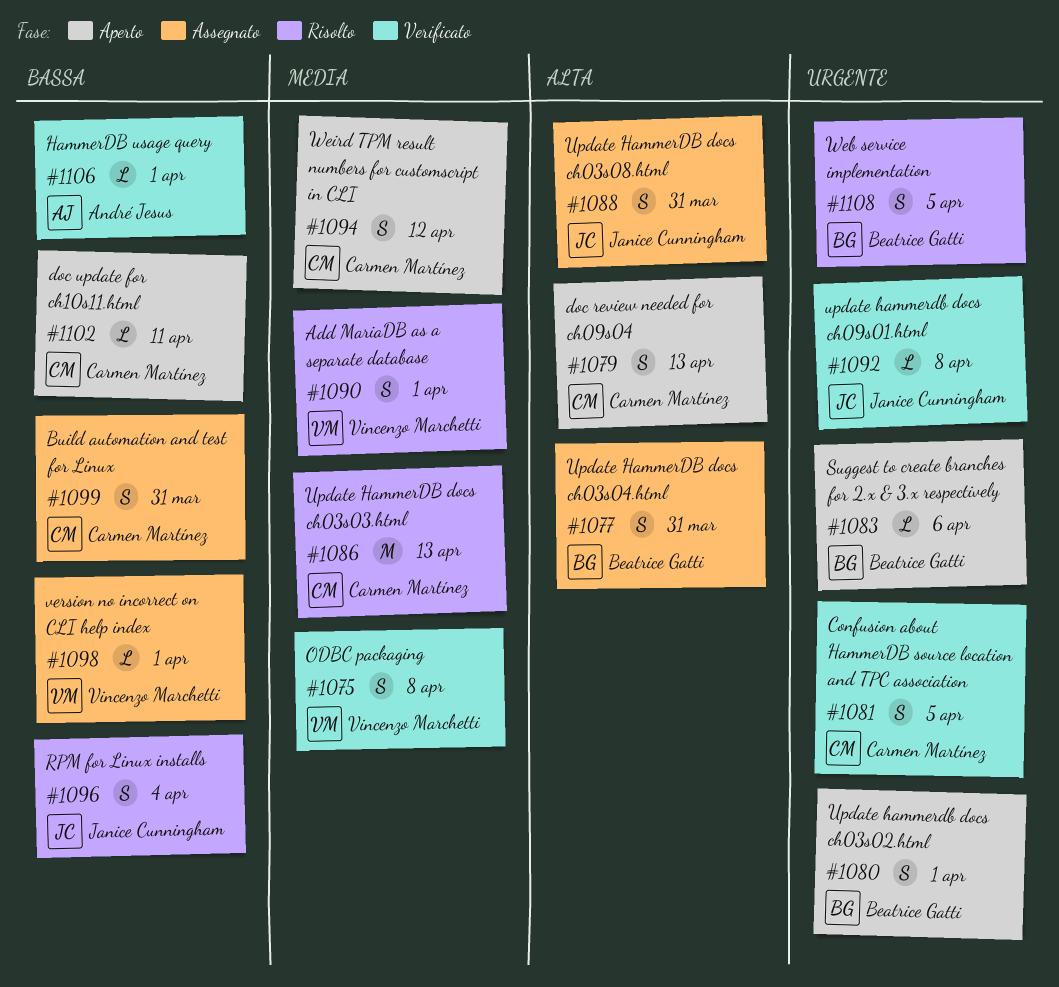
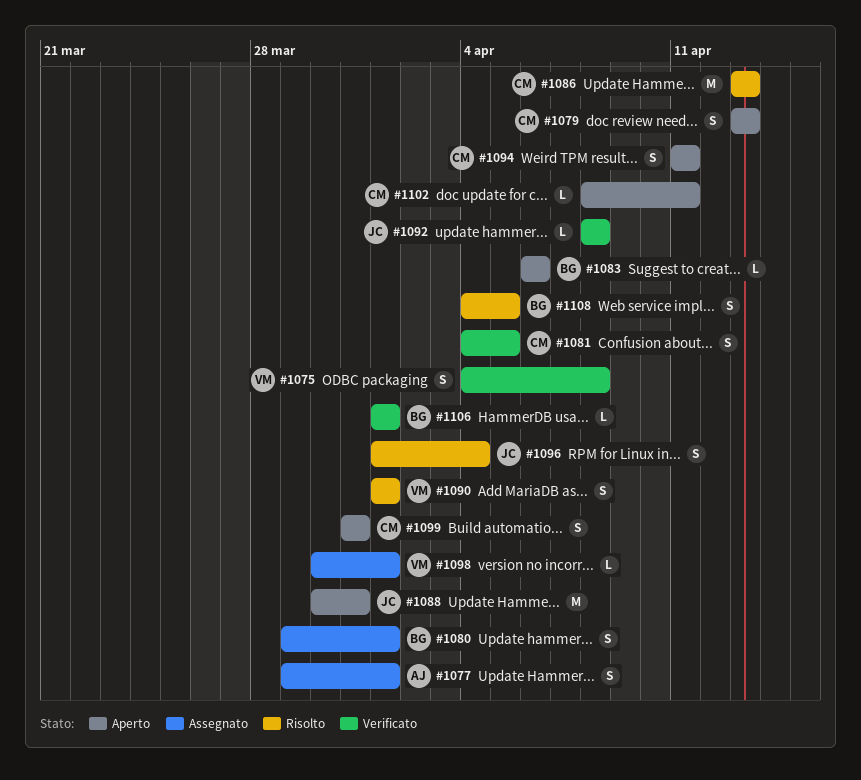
#1077, owner: Beatrice Gatti -> André Jesus
#1077, due: Mar 31 -> Apr 1
#1080, status: Aperto -> Assegnato
#1088, status: Assegnato -> Aperto
#1088, estimate: S -> M
#1094, due: Apr 12 -> Apr 11
#1099, status: Assegnato -> Aperto
#1106, owner: André Jesus -> Beatrice Gatti

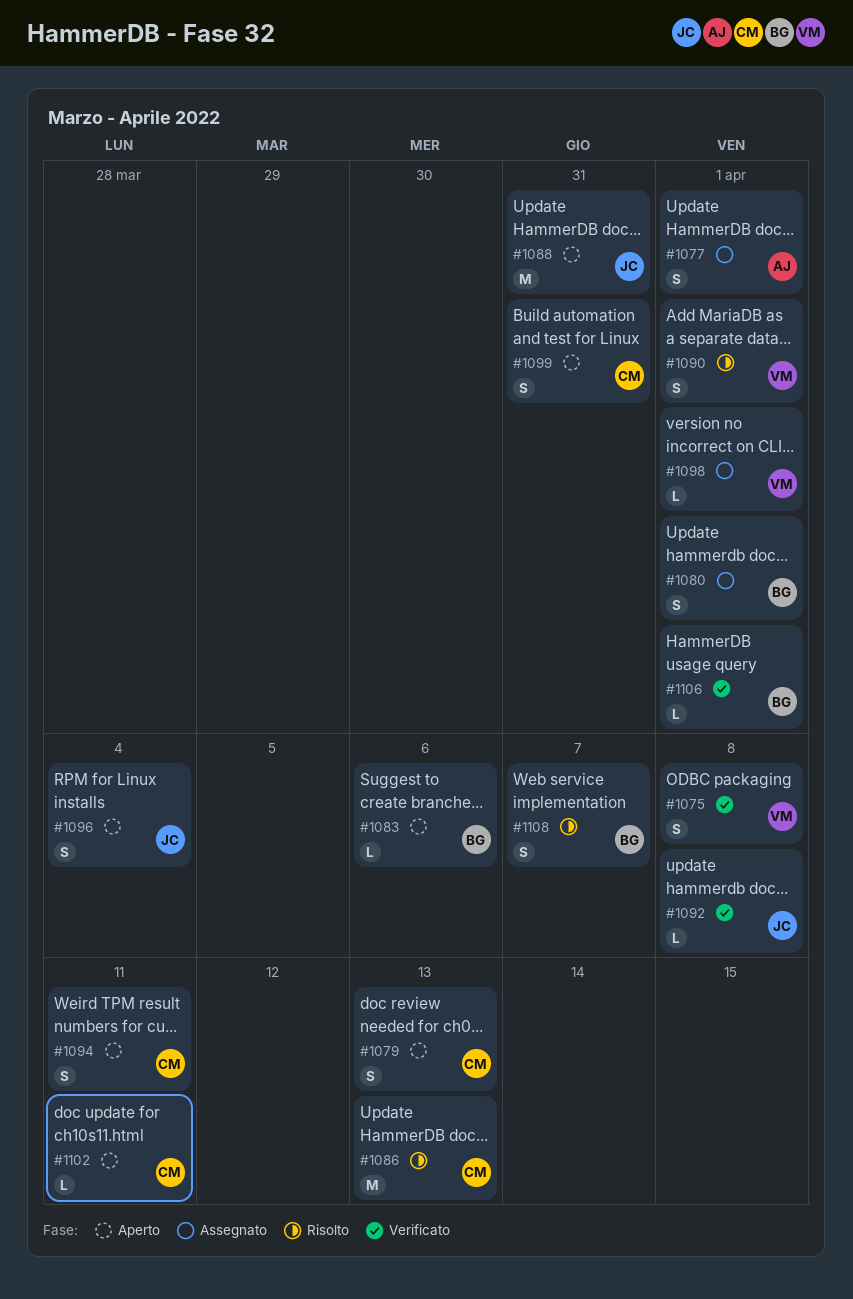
#1081: present -> none
#1096, status: Risolto -> Aperto
#1108, due: Apr 5 -> Apr 7

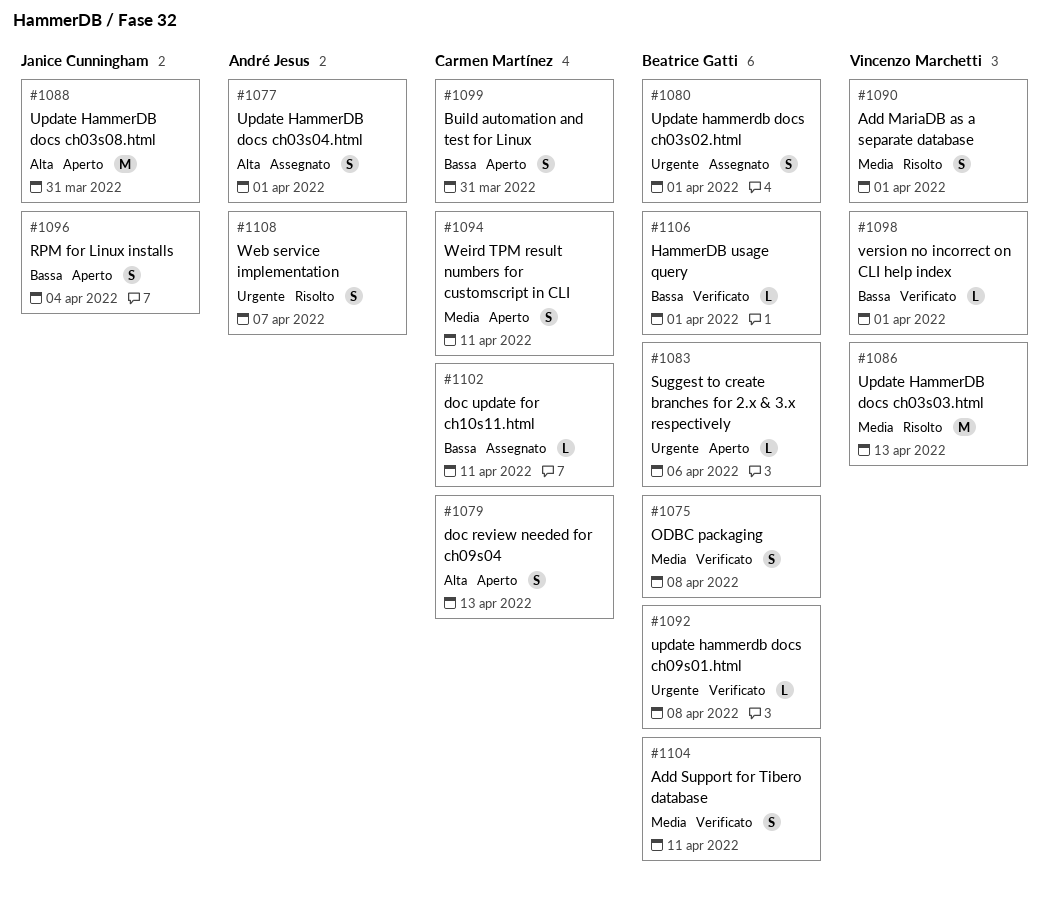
#1075, owner: Vincenzo Marchetti -> Beatrice Gatti
#1086, owner: Carmen Martínez -> Vincenzo Marchetti
#1092, owner: Janice Cunningham -> Beatrice Gatti
#1098, status: Assegnato -> Verificato
#1102, status: Aperto -> Assegnato
#1104: none -> present
#1108, owner: Beatrice Gatti -> André Jesus

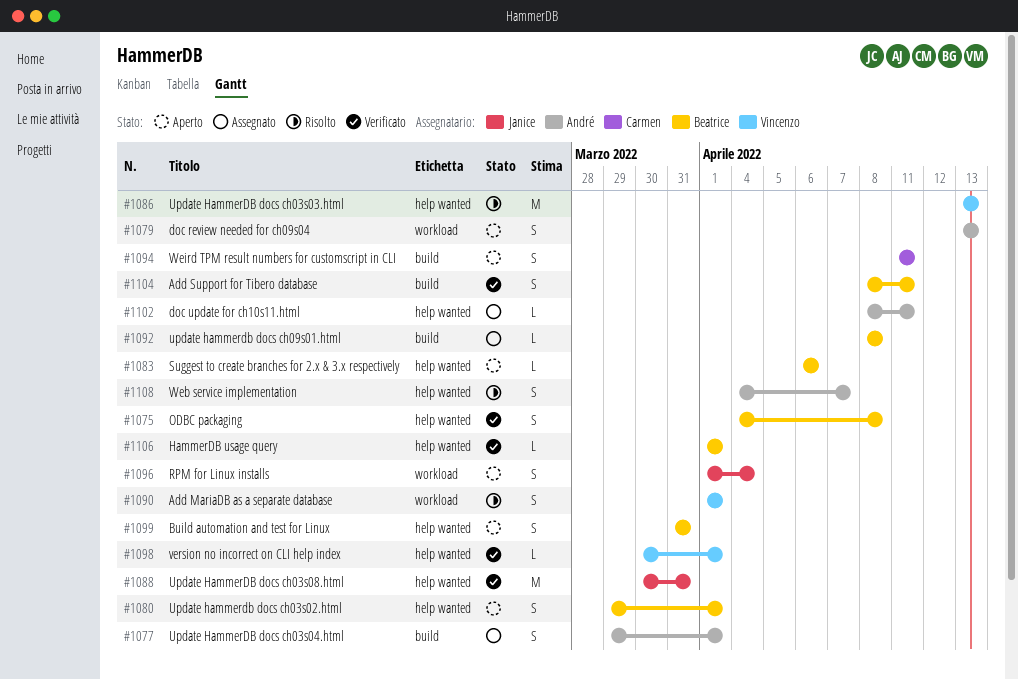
#1079, owner: Carmen Martínez -> André Jesus
#1080, status: Assegnato -> Aperto
#1088, status: Aperto -> Verificato
#1092, status: Verificato -> Assegnato
#1099, owner: Carmen Martínez -> Beatrice Gatti
#1102, owner: Carmen Martínez -> André Jesus

